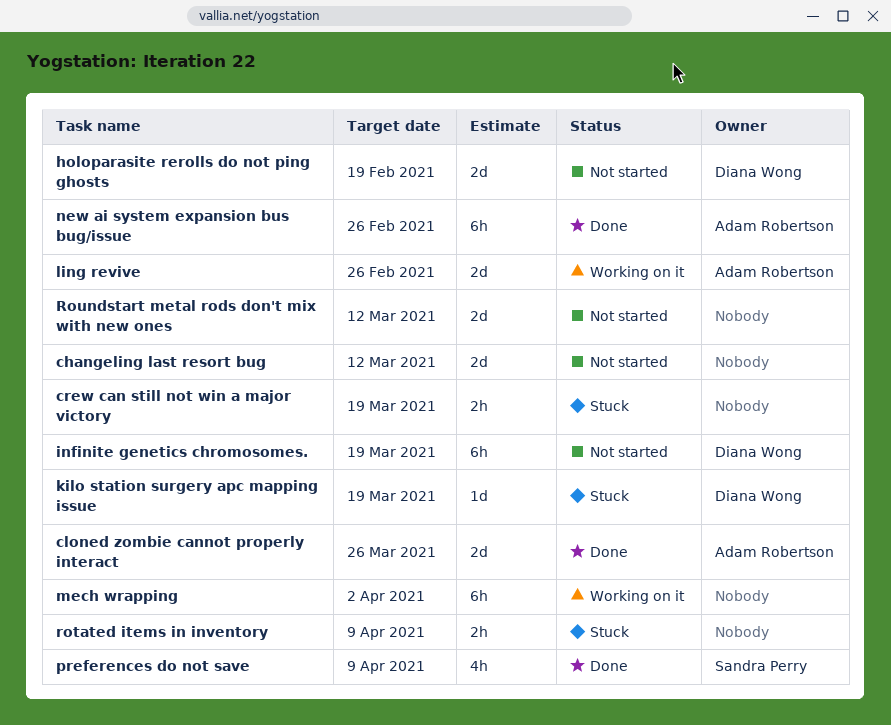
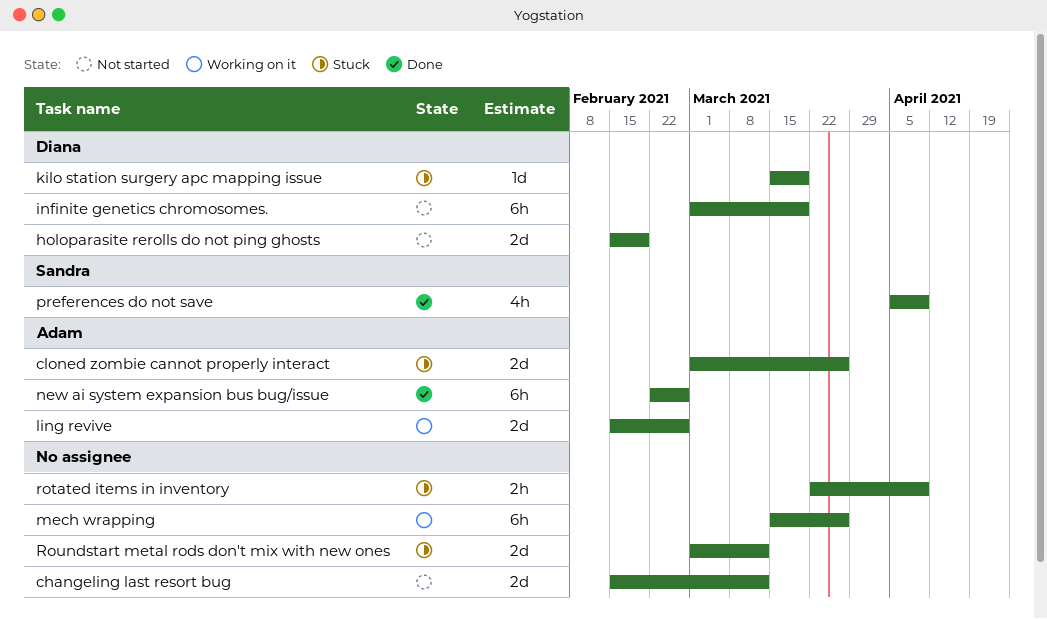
cloned zombie cannot properly interact, status: Done -> Stuck
crew can still not win a major victory: present -> none
mech wrapping, due: Apr 2 -> Mar 26
Roundstart metal rods don't mix with new ones, status: Not started -> Stuck

